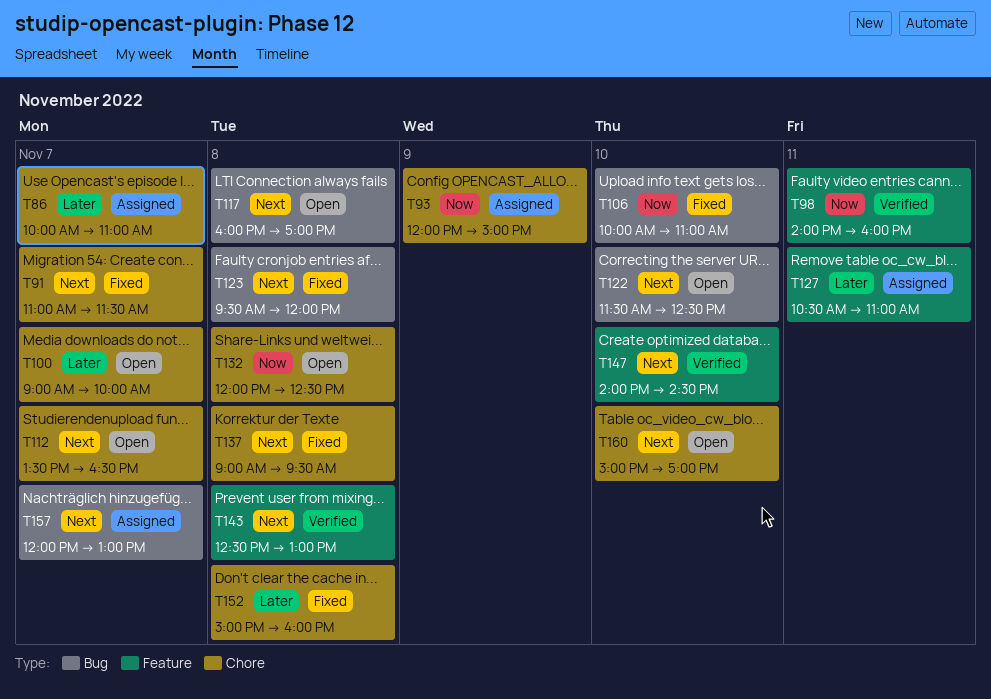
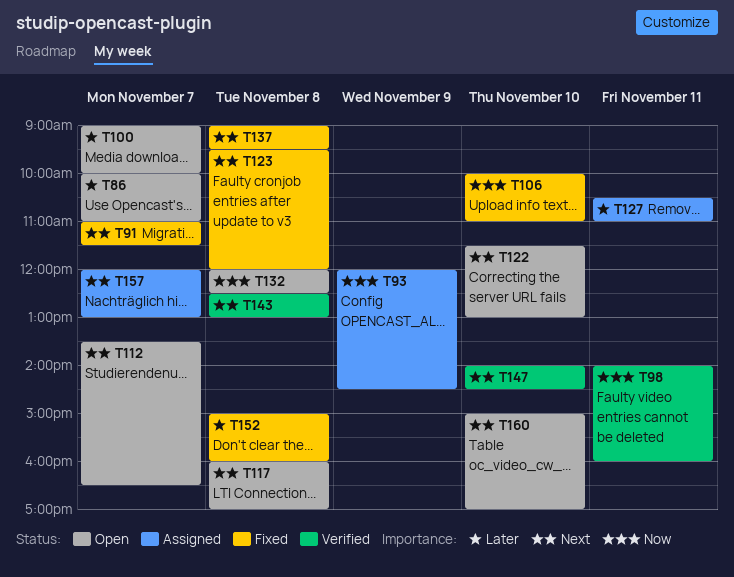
T86, status: Assigned -> Open
T93, ends: 15:00 -> 14:30
T122, ends: 12:30 -> 13:00

